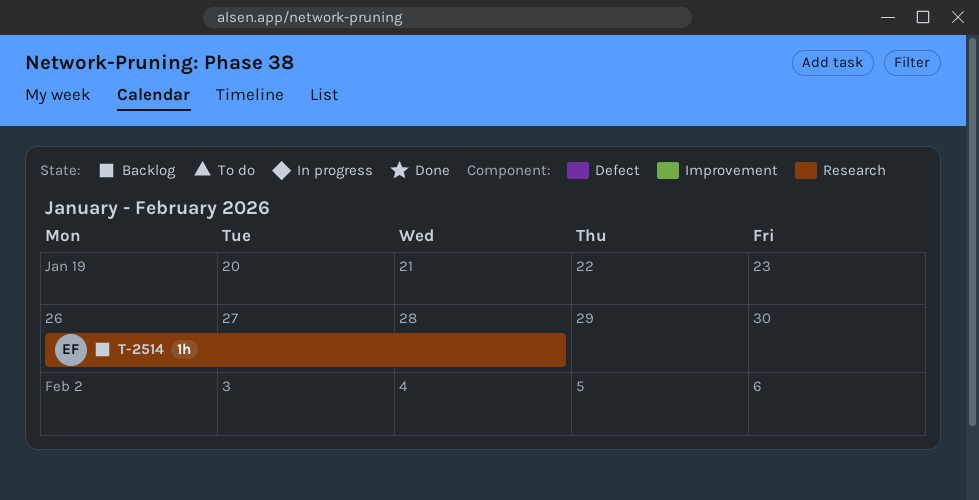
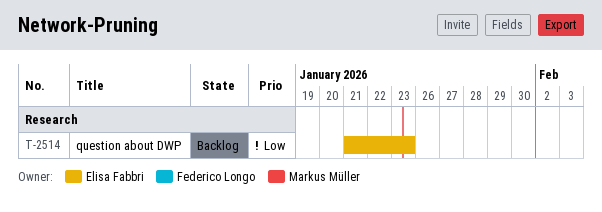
T-2514, start: Jan 26 -> Jan 21
T-2514, due: Jan 28 -> Jan 23

